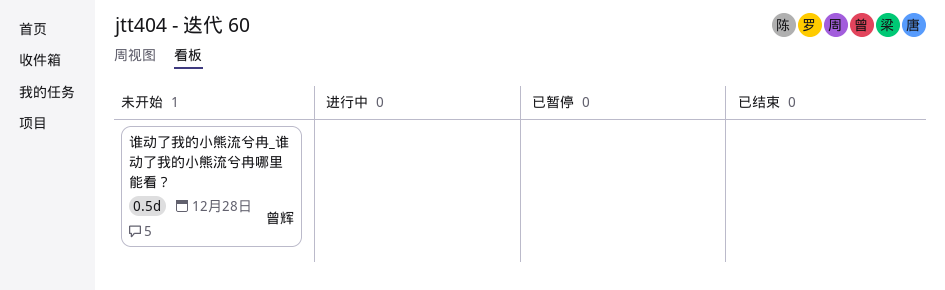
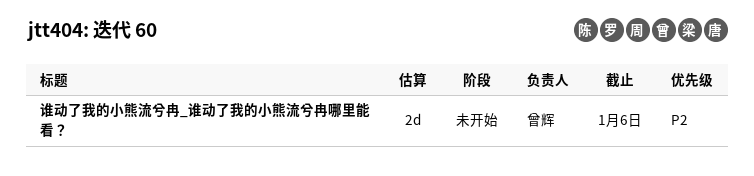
谁动了我的小熊流兮冉_谁动了我的小熊流兮冉哪里能看？, estimate: 0.5d -> 2d
谁动了我的小熊流兮冉_谁动了我的小熊流兮冉哪里能看？, due: Dec 28 -> Jan 6

